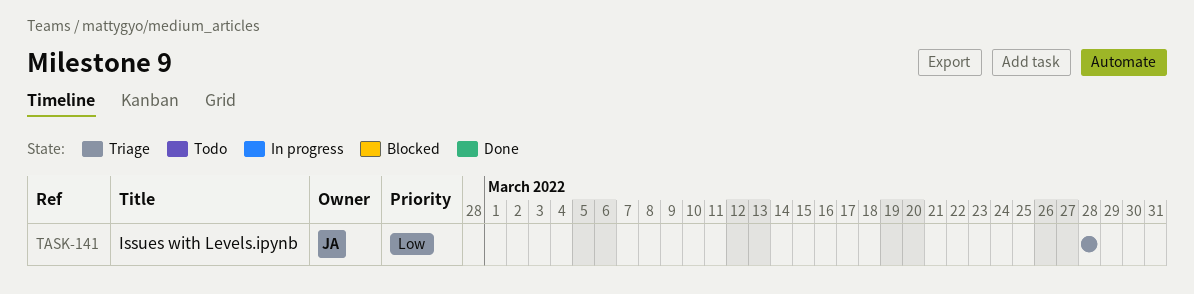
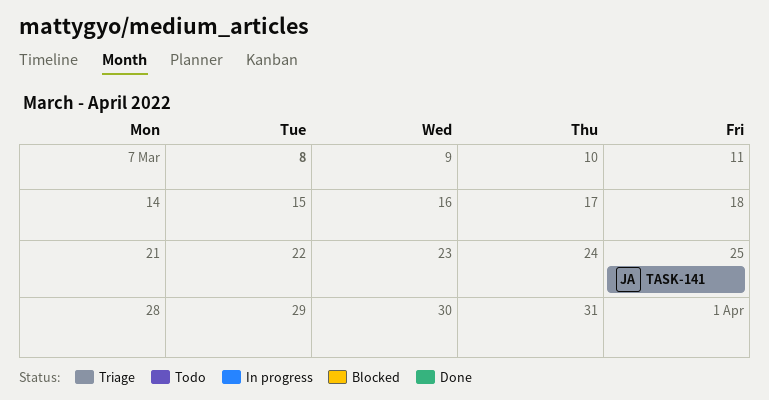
TASK-141, start: Mar 28 -> Mar 25
TASK-141, due: Mar 28 -> Mar 25

